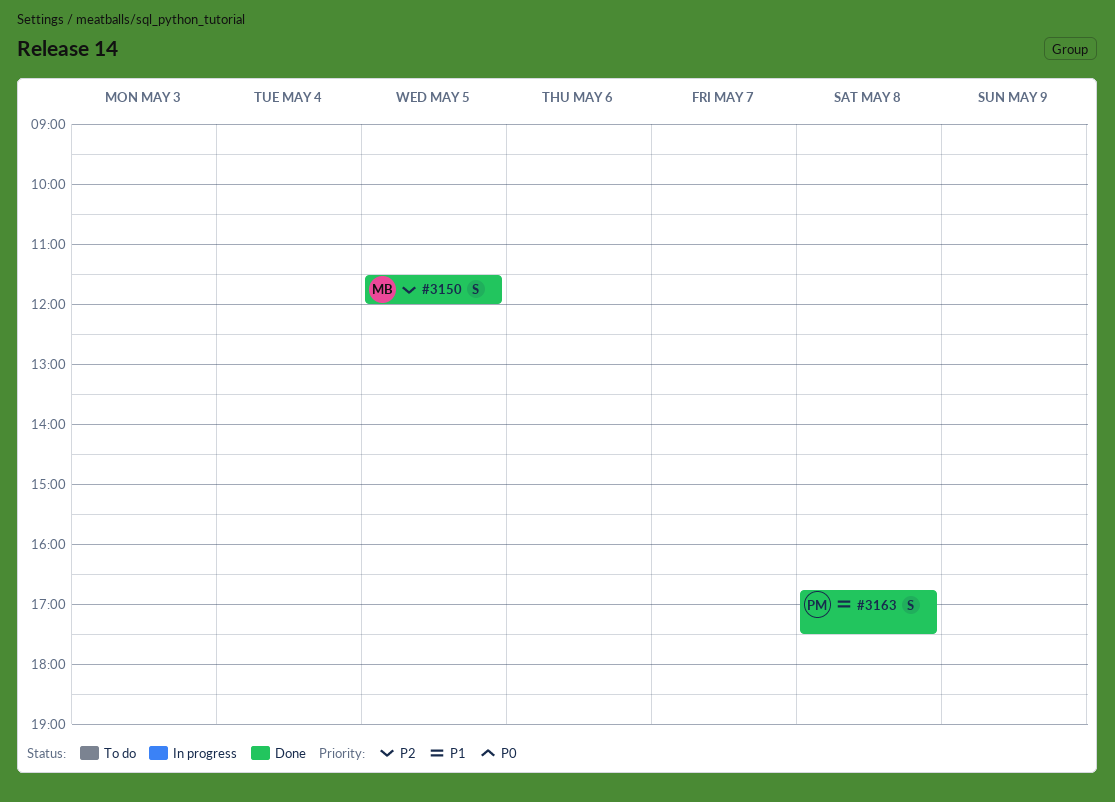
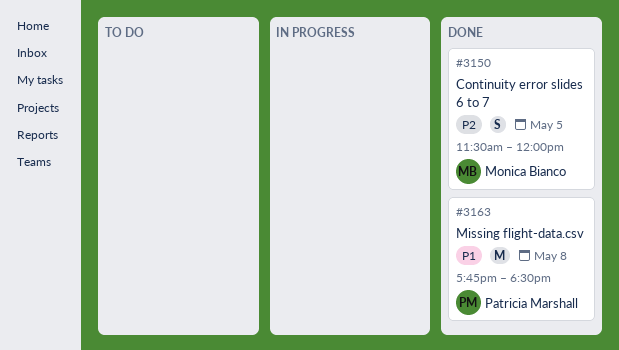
#3163, estimate: S -> M
#3163, begins: 16:45 -> 17:45
#3163, ends: 17:30 -> 18:30

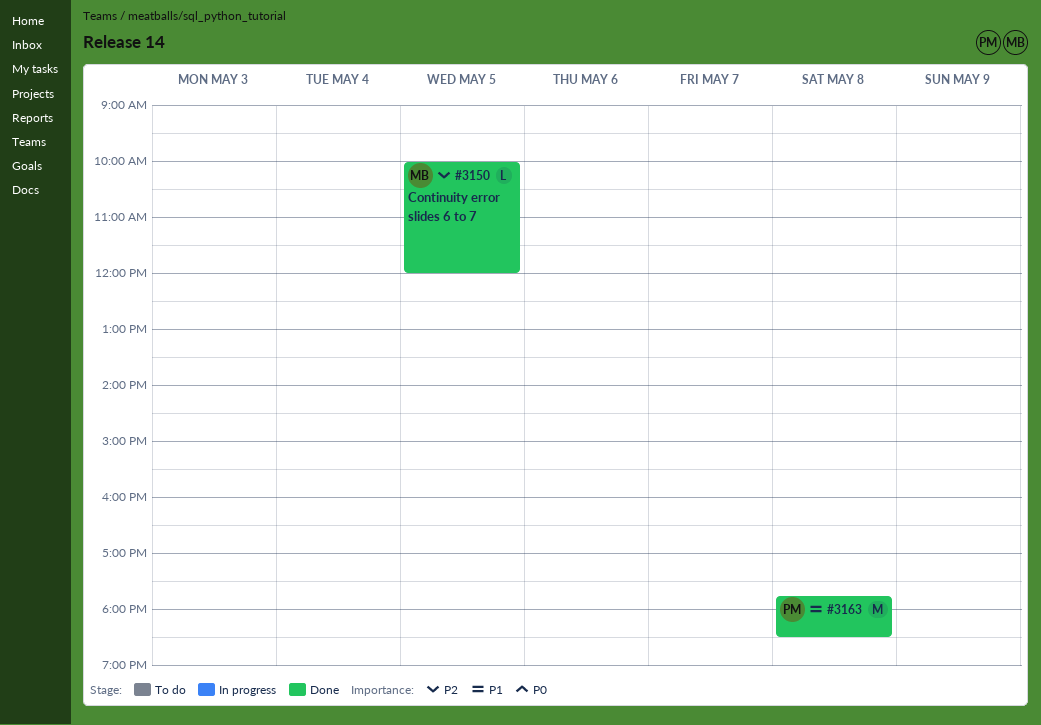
#3150, estimate: S -> L
#3150, begins: 11:30 -> 10:00

